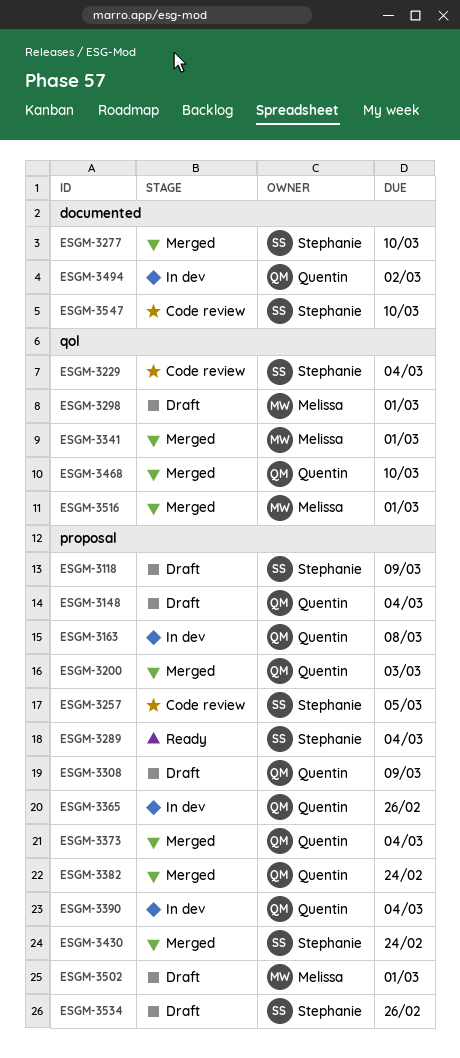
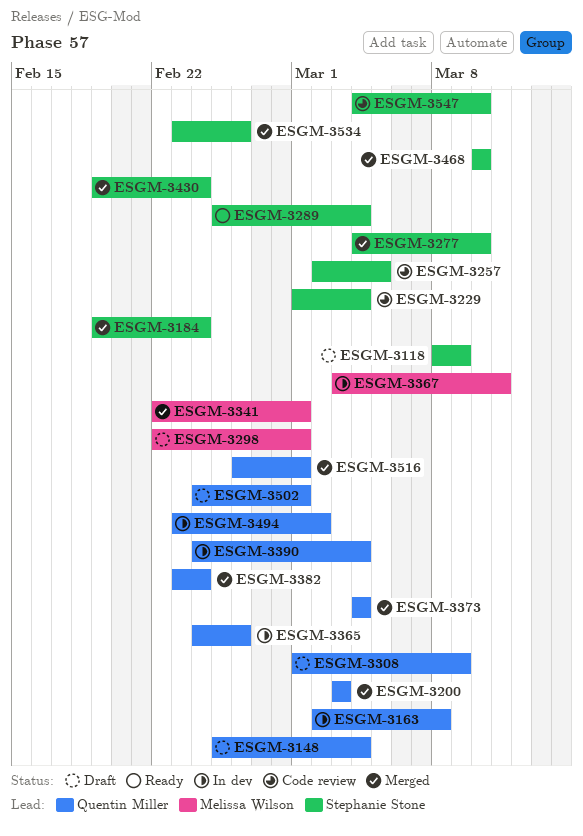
ESGM-3184: none -> present
ESGM-3367: none -> present
ESGM-3468, owner: Quentin Miller -> Stephanie Stone
ESGM-3502, owner: Melissa Wilson -> Quentin Miller
ESGM-3516, owner: Melissa Wilson -> Quentin Miller
ESGM-3534, status: Draft -> Merged

